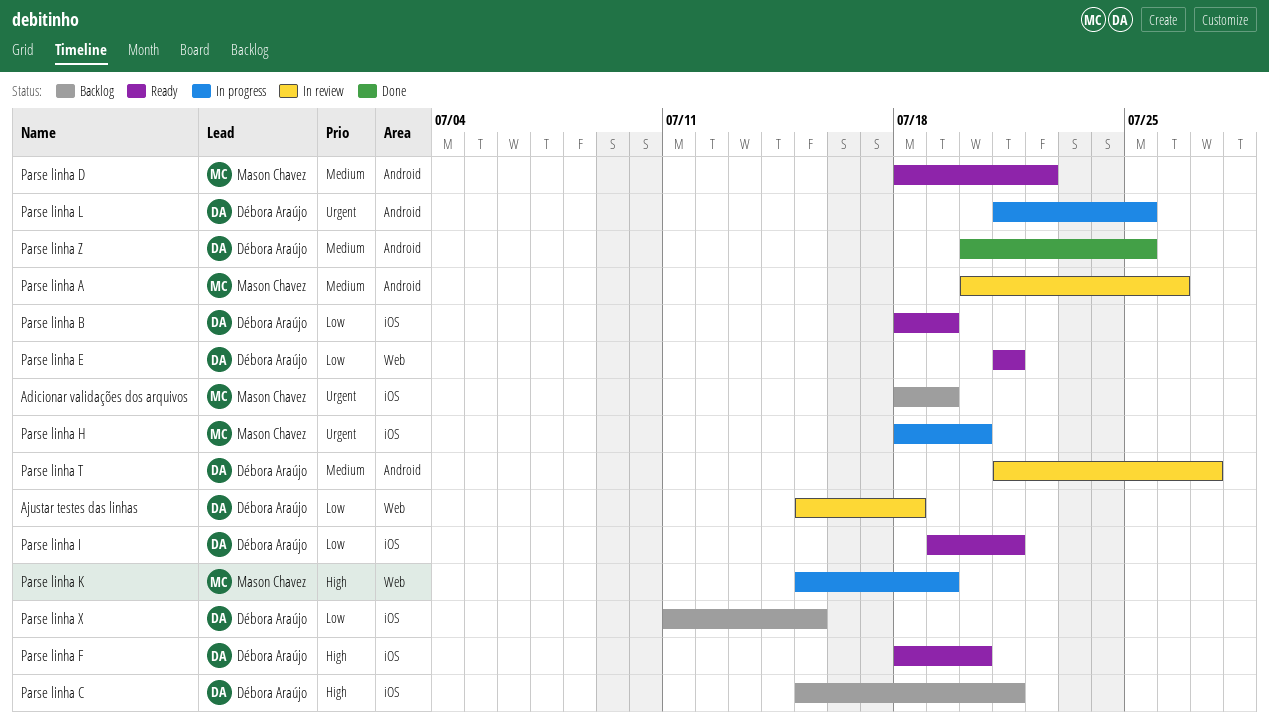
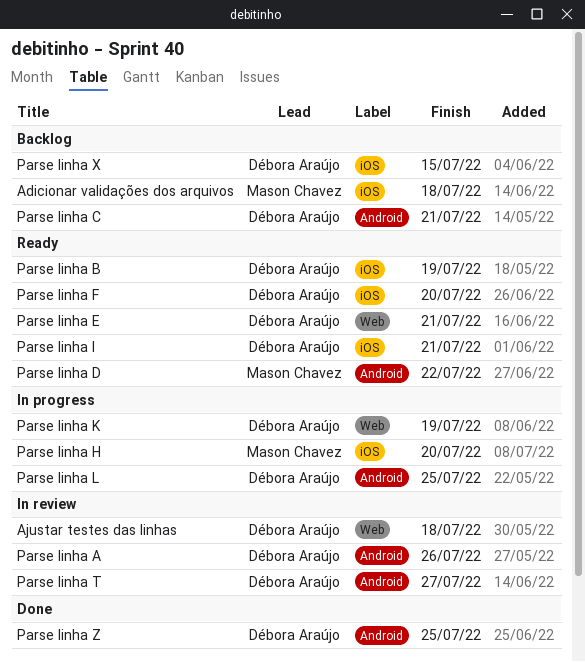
Adicionar validações dos arquivos, due: Jul 19 -> Jul 18
Parse linha A, owner: Mason Chavez -> Débora Araújo
Parse linha C, label: iOS -> Android
Parse linha K, owner: Mason Chavez -> Débora Araújo

